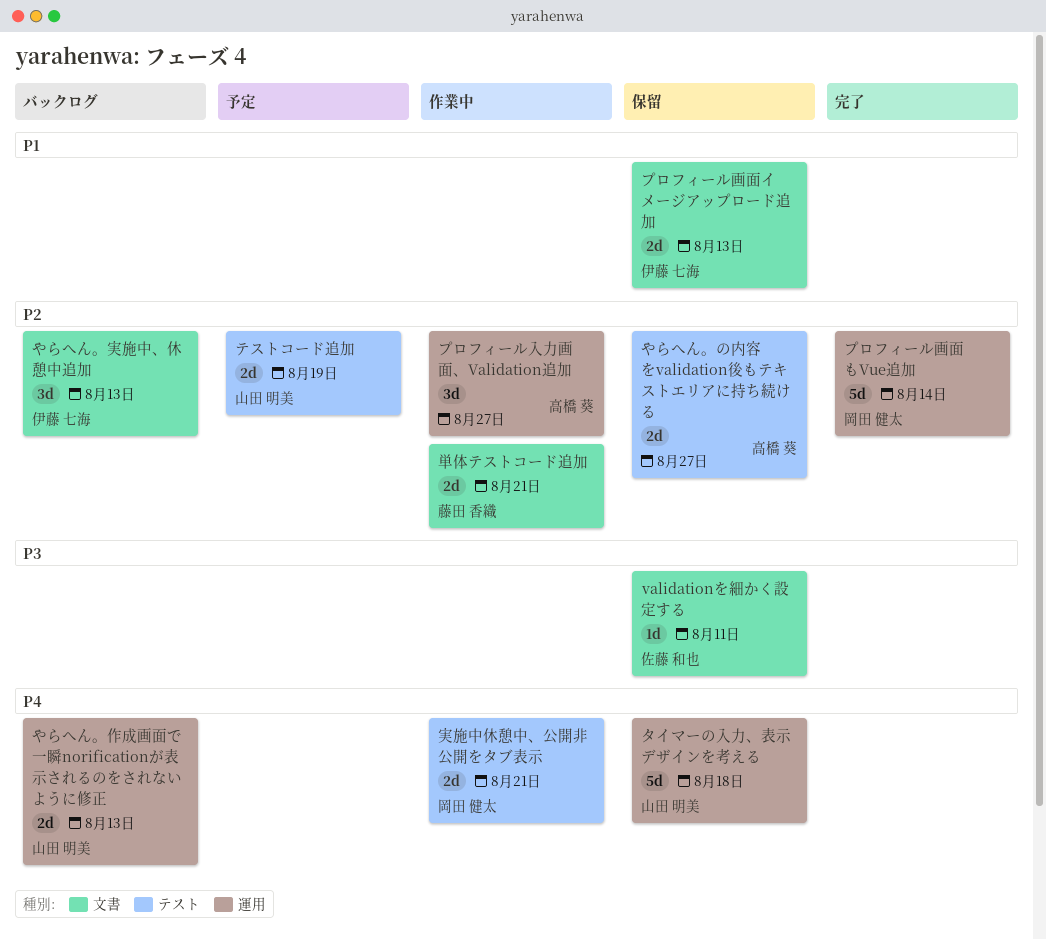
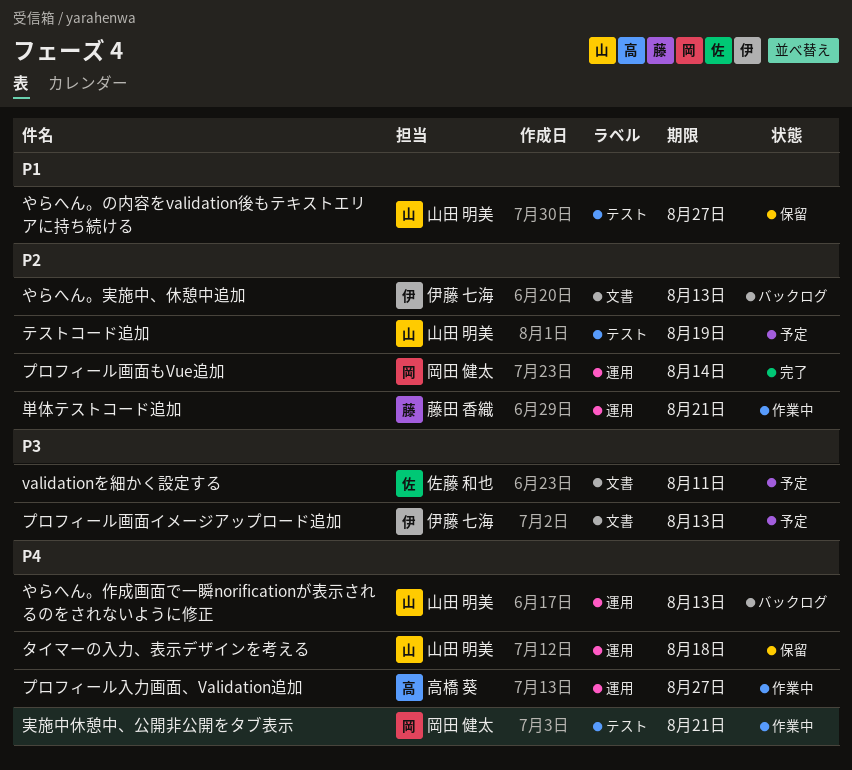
validationを細かく設定する, status: 保留 -> 予定
やらへん。の内容をvalidation後もテキストエリアに持ち続ける, owner: 高橋 葵 -> 山田 明美
やらへん。の内容をvalidation後もテキストエリアに持ち続ける, priority: P2 -> P1
プロフィール入力画面、Validation追加, priority: P2 -> P4
プロフィール画面イメージアップロード追加, status: 保留 -> 予定
プロフィール画面イメージアップロード追加, priority: P1 -> P3
単体テストコード追加, label: 文書 -> 運用

